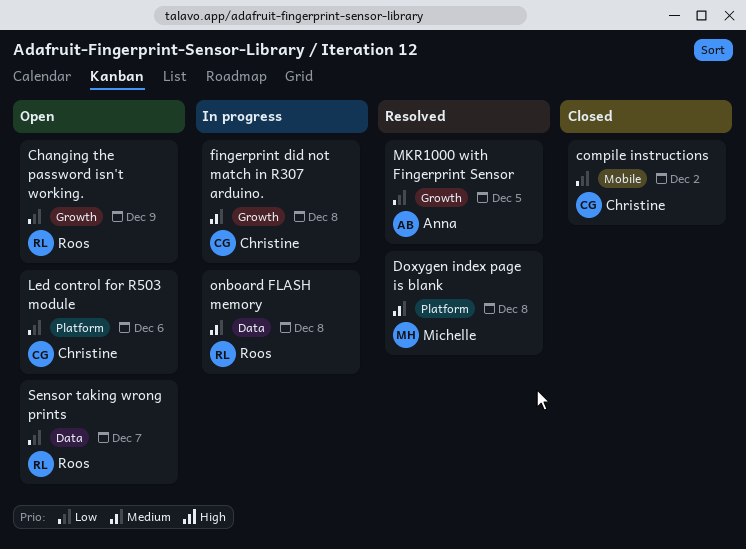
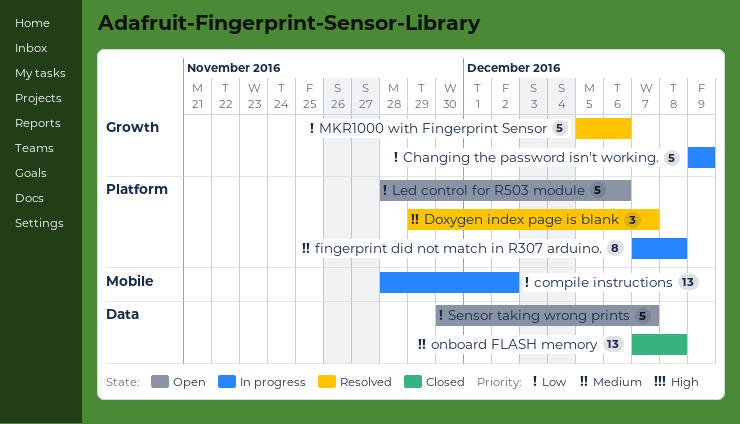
Changing the password isn't working., status: Open -> In progress
compile instructions, status: Closed -> In progress
Doxygen index page is blank, due: Dec 8 -> Dec 7
fingerprint did not match in R307 arduino., label: Growth -> Platform
MKR1000 with Fingerprint Sensor, due: Dec 5 -> Dec 6
onboard FLASH memory, status: In progress -> Closed

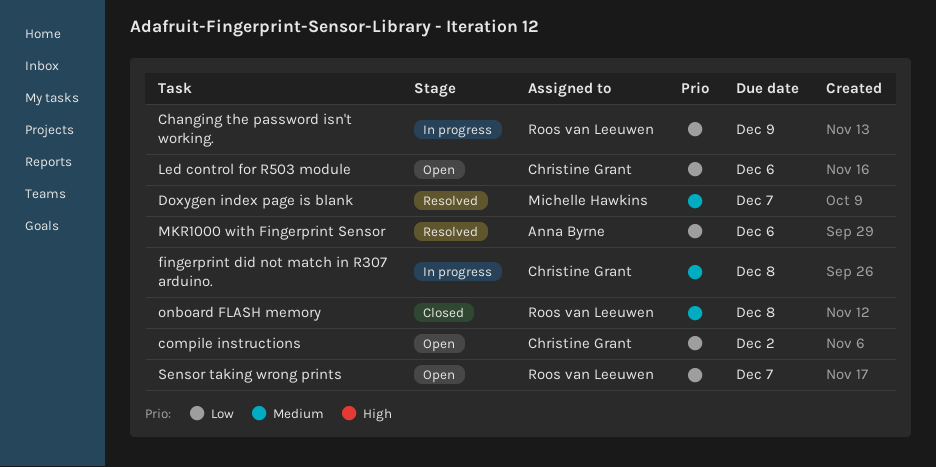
compile instructions, status: In progress -> Open

